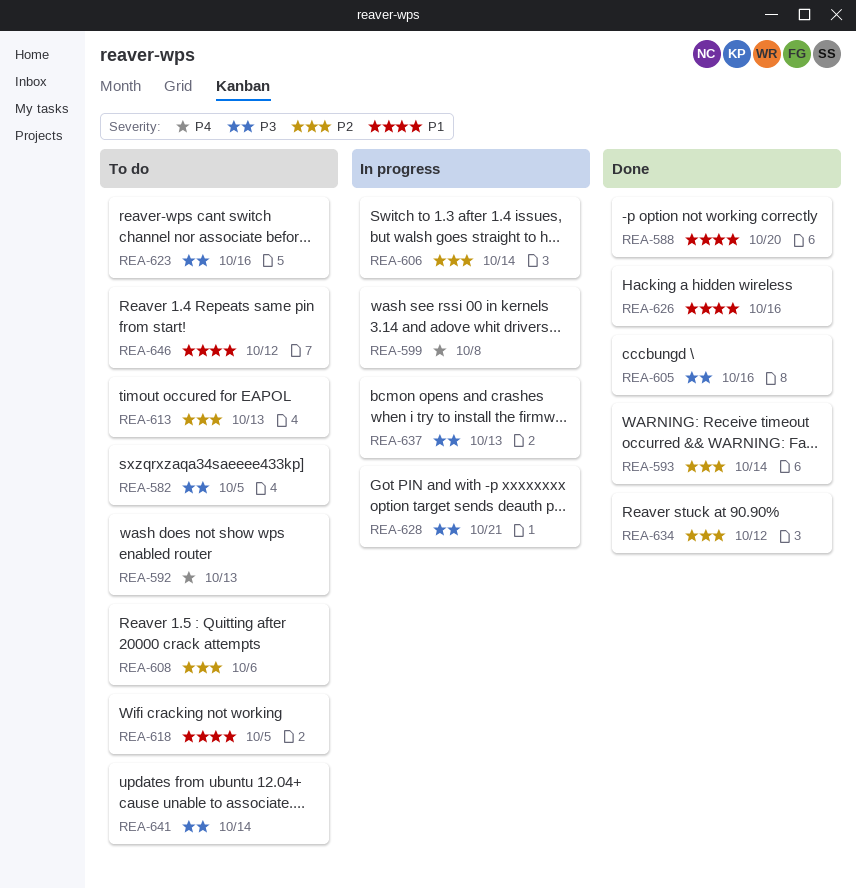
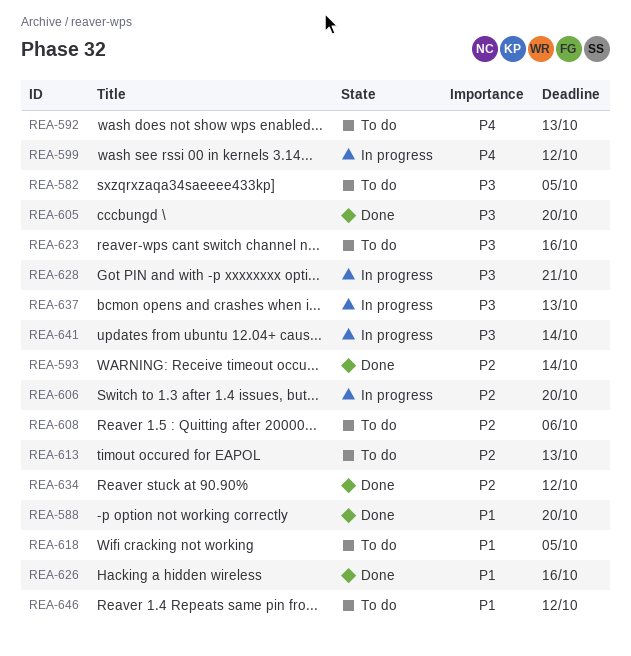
REA-599, due: Oct 8 -> Oct 12
REA-605, due: Oct 16 -> Oct 20
REA-606, due: Oct 14 -> Oct 20
REA-641, status: To do -> In progress

